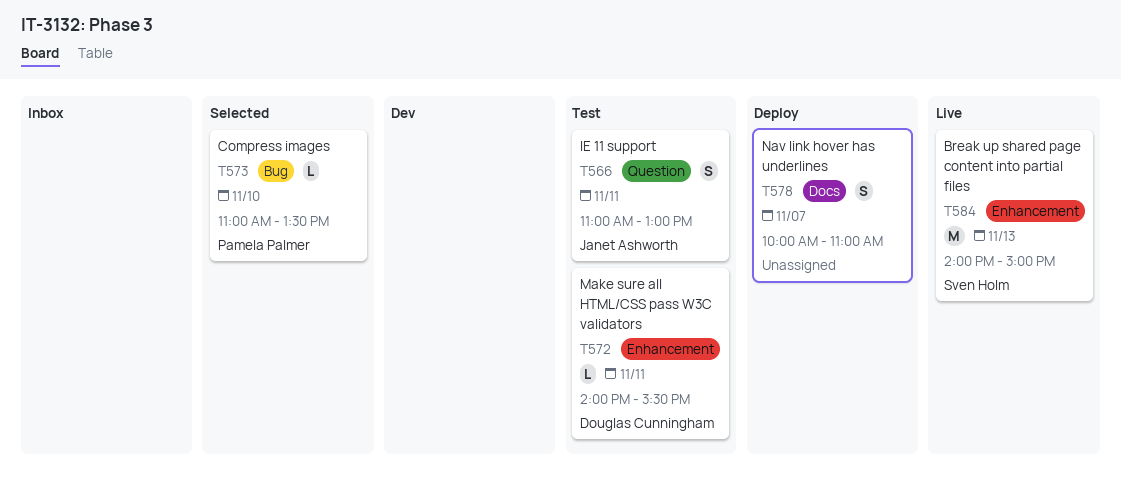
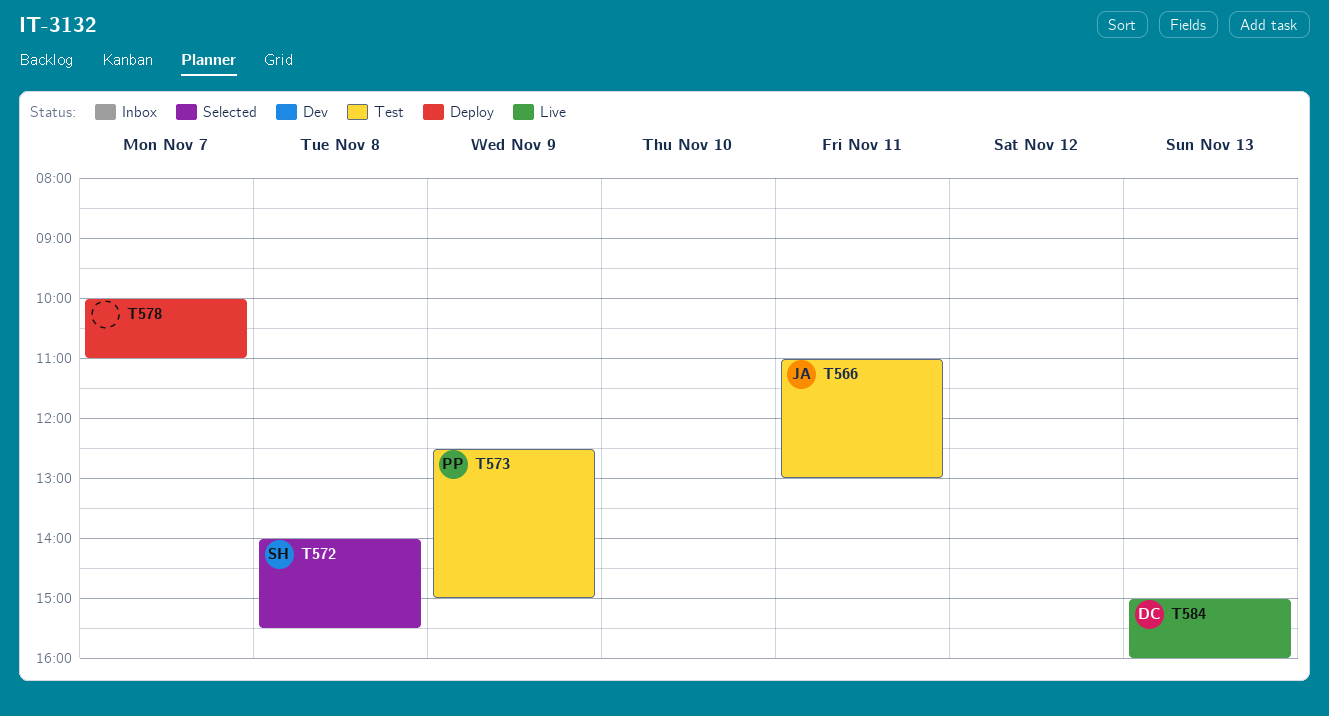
T572, status: Test -> Selected
T572, owner: Douglas Cunningham -> Sven Holm
T572, day: Nov 11 -> Nov 8
T573, status: Selected -> Test
T573, day: Nov 10 -> Nov 9
T573, begins: 11:00 -> 12:30
T573, ends: 13:30 -> 15:00
T584, owner: Sven Holm -> Douglas Cunningham
T584, begins: 14:00 -> 15:00
T584, ends: 15:00 -> 16:00

